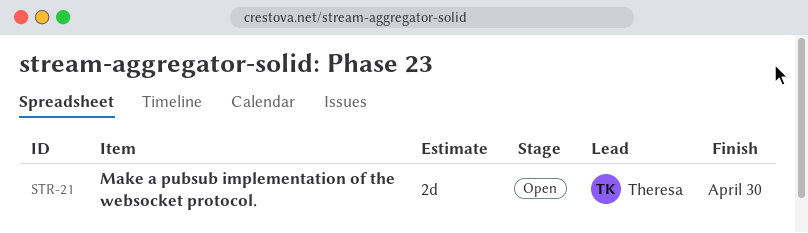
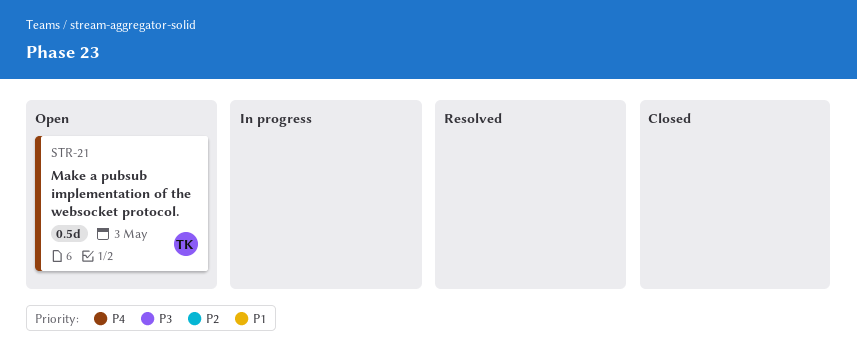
STR-21, estimate: 2d -> 0.5d
STR-21, due: Apr 30 -> May 3

